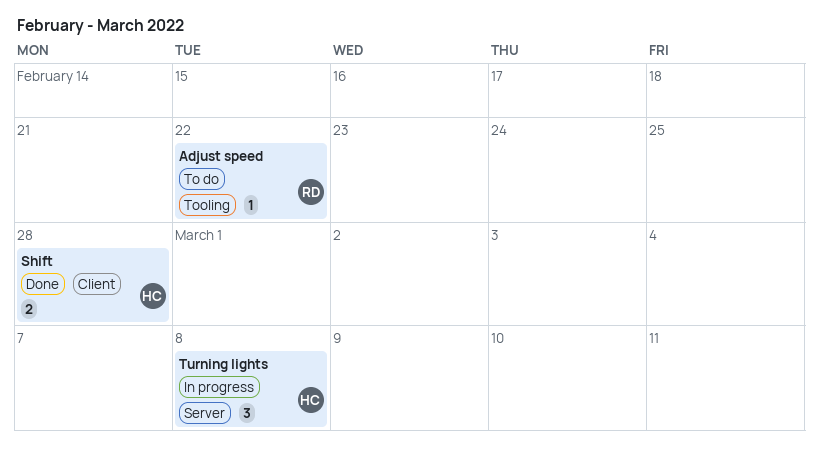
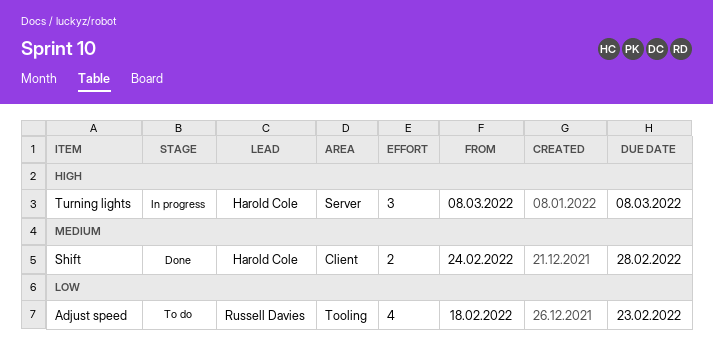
Adjust speed, estimate: 1 -> 4
Adjust speed, due: Feb 22 -> Feb 23

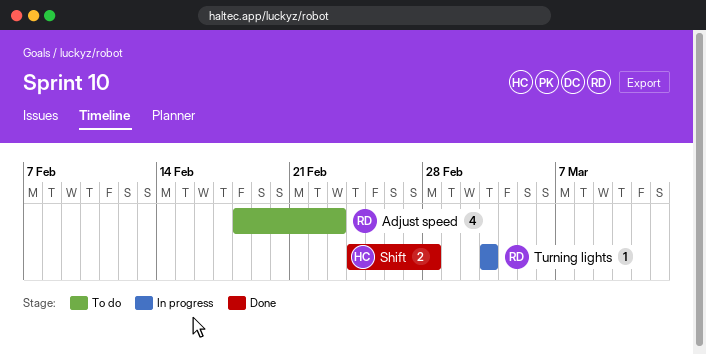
Turning lights, owner: Harold Cole -> Russell Davies
Turning lights, estimate: 3 -> 1
Turning lights, start: Mar 8 -> Mar 3
Turning lights, due: Mar 8 -> Mar 3

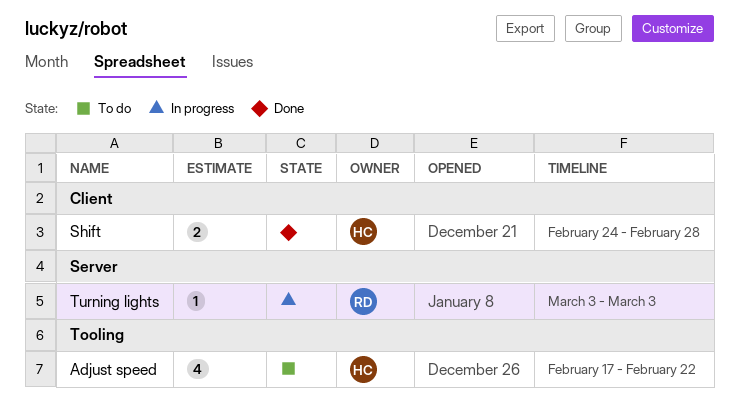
Adjust speed, owner: RD -> HC
Adjust speed, start: Feb 18 -> Feb 17
Adjust speed, due: Feb 23 -> Feb 22

